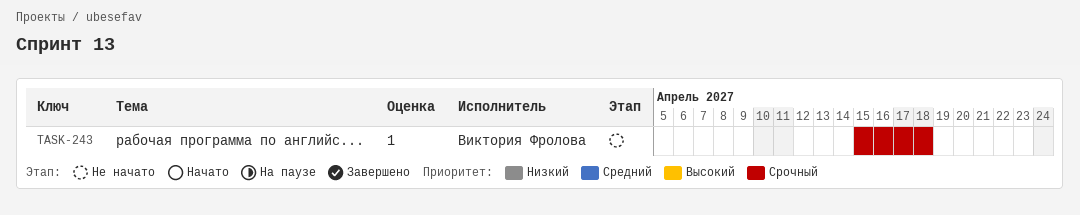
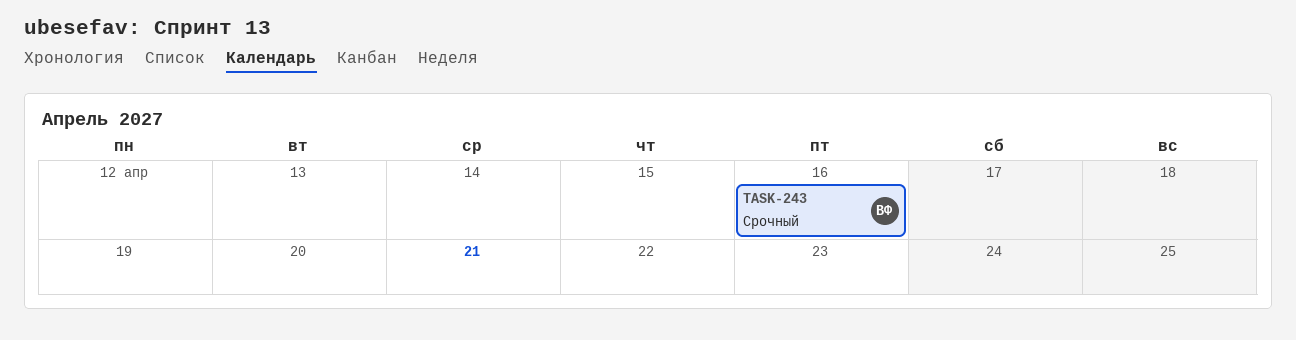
TASK-243, due: Apr 18 -> Apr 16

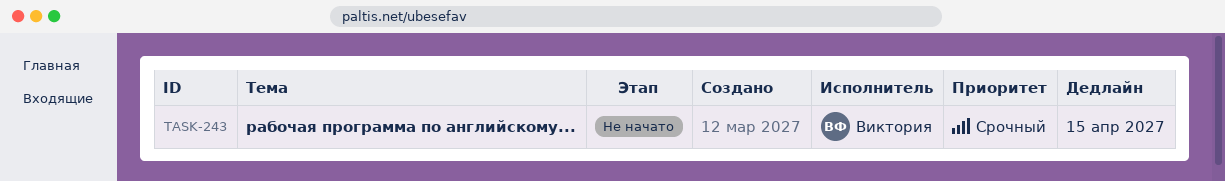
TASK-243, due: Apr 16 -> Apr 15

